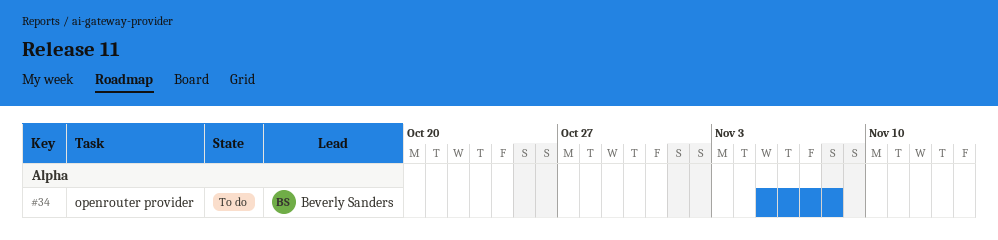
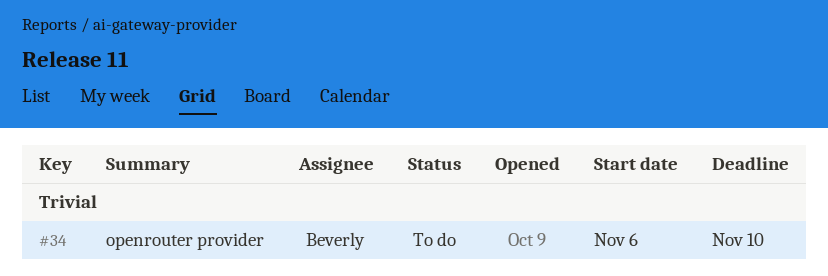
#34, start: Nov 5 -> Nov 6
#34, due: Nov 8 -> Nov 10

